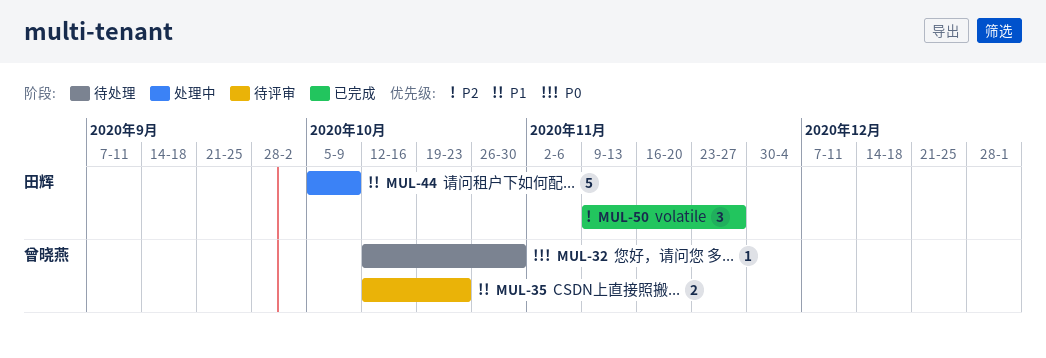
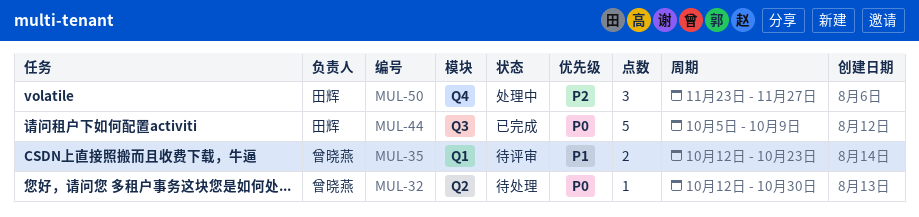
MUL-44, status: 处理中 -> 已完成
MUL-44, priority: P1 -> P0
MUL-50, status: 已完成 -> 处理中
MUL-50, start: Nov 9 -> Nov 23

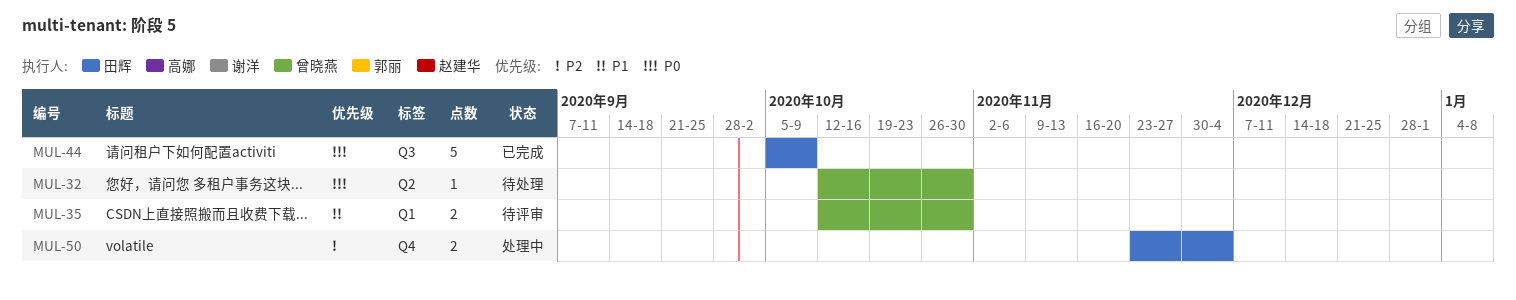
MUL-35, due: Oct 23 -> Oct 30
MUL-50, estimate: 3 -> 2
MUL-50, due: Nov 27 -> Dec 4

